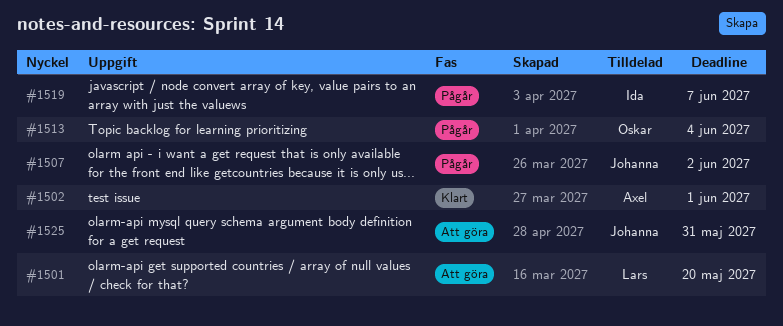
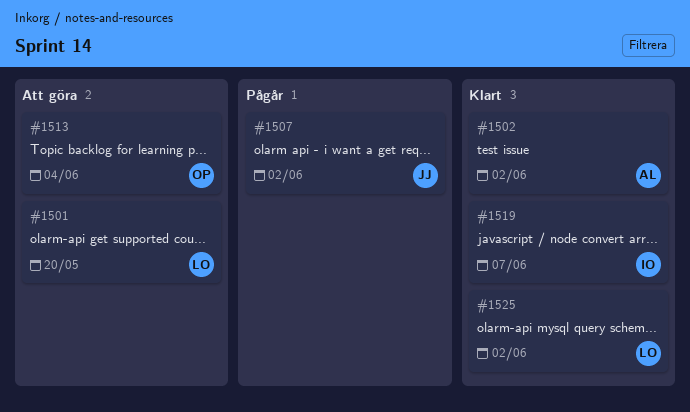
#1502, due: Jun 1 -> Jun 2
#1513, status: Pågår -> Att göra
#1519, status: Pågår -> Klart
#1525, status: Att göra -> Klart
#1525, owner: Johanna -> Lars
#1525, due: May 31 -> Jun 2

